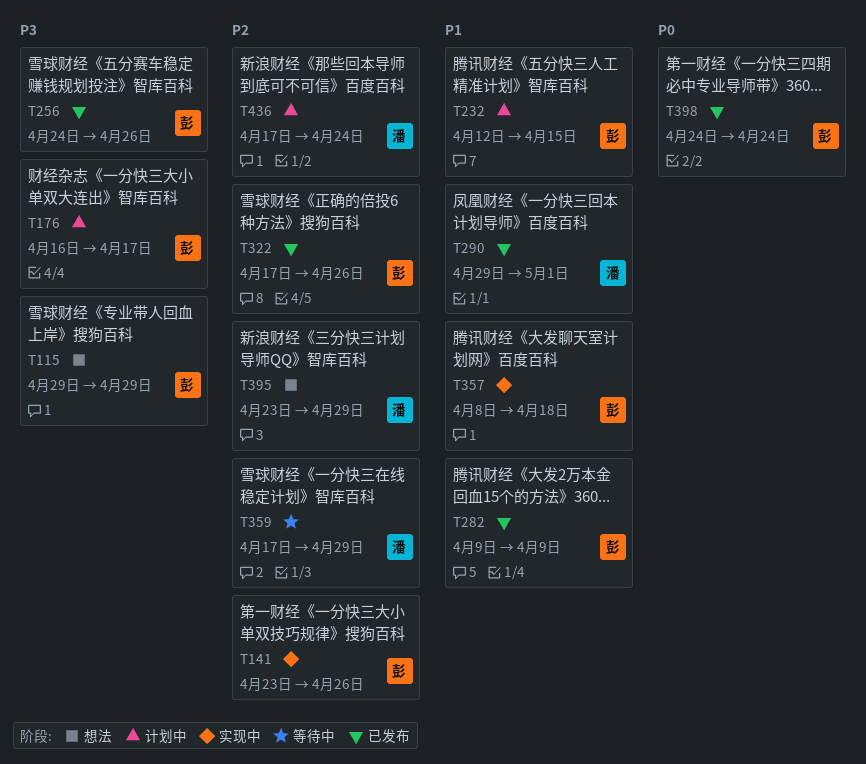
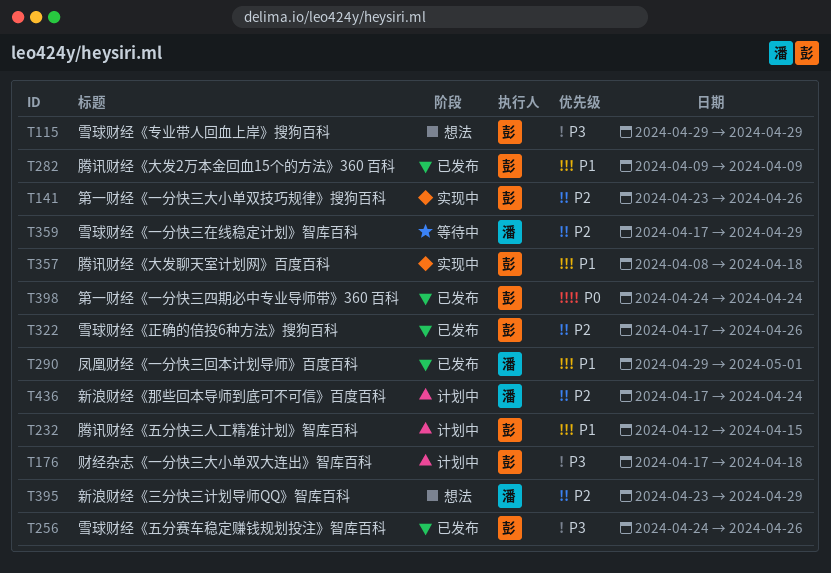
T176, start: Apr 16 -> Apr 17
T176, due: Apr 17 -> Apr 18

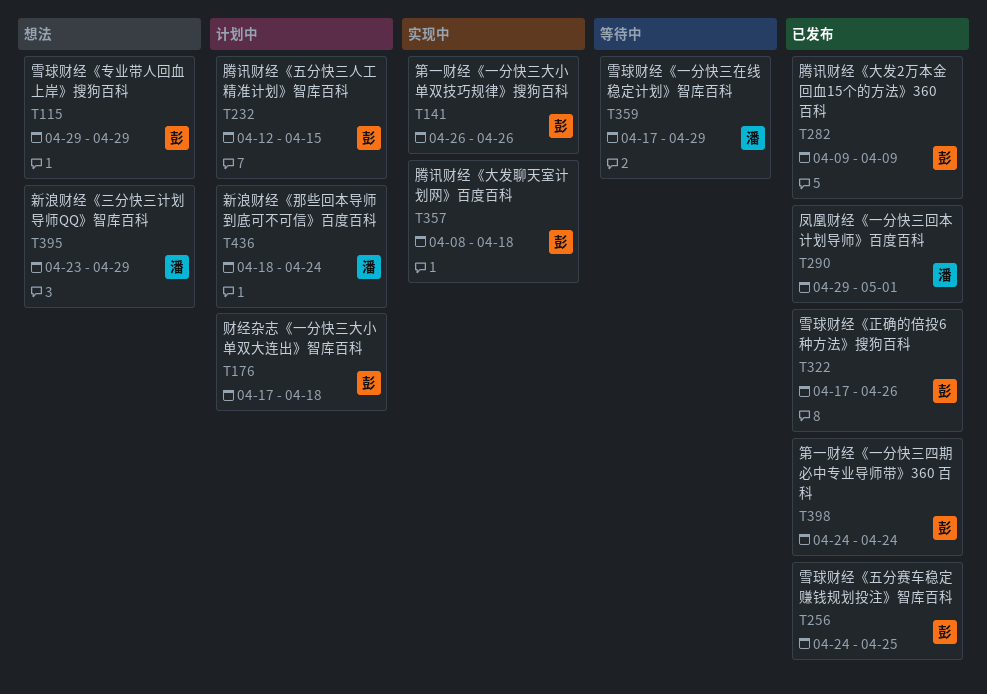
T141, start: Apr 23 -> Apr 26
T256, due: Apr 26 -> Apr 25
T436, start: Apr 17 -> Apr 18

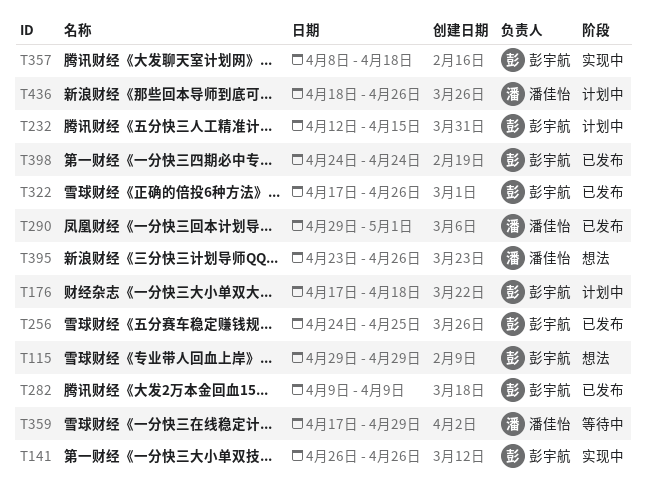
T395, due: Apr 29 -> Apr 26
T436, due: Apr 24 -> Apr 26

